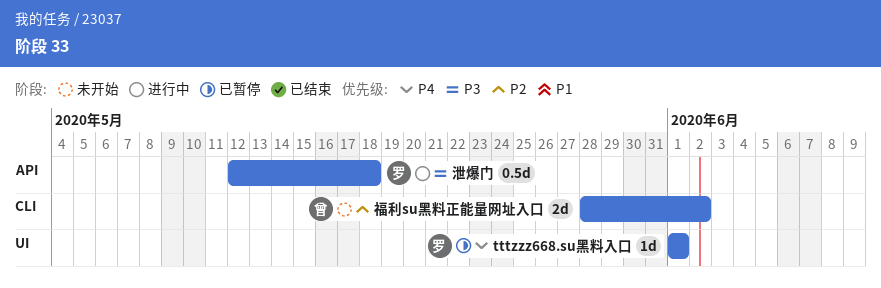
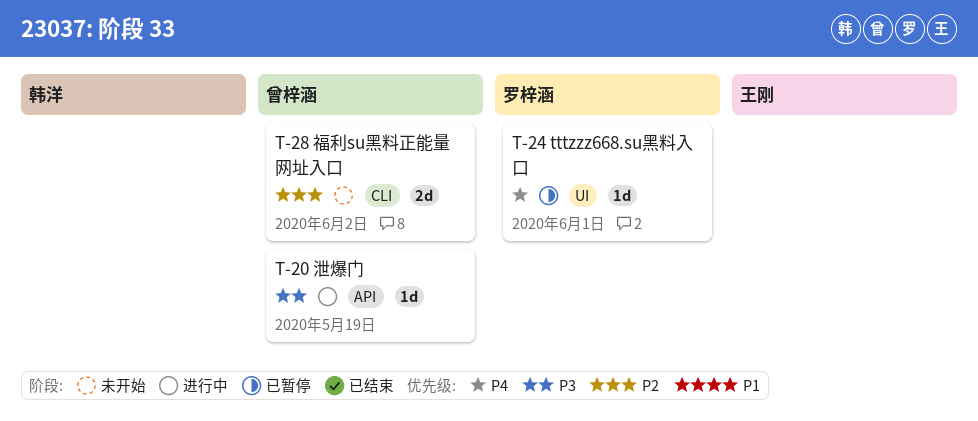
泄爆门, owner: 罗梓涵 -> 曾梓涵
泄爆门, estimate: 0.5d -> 1d
泄爆门, due: May 18 -> May 19

